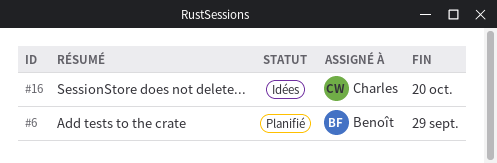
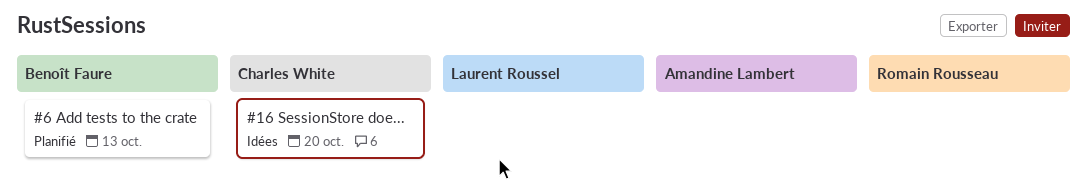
#6, due: Sep 29 -> Oct 13

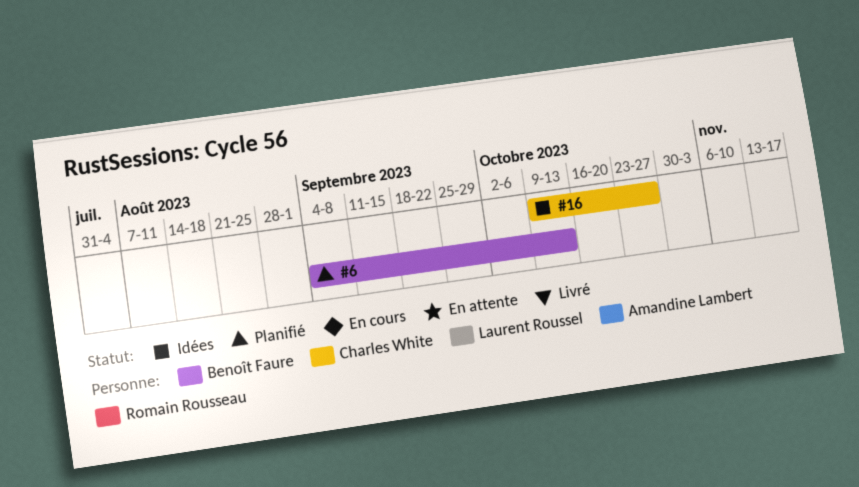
#16, due: Oct 20 -> Oct 27

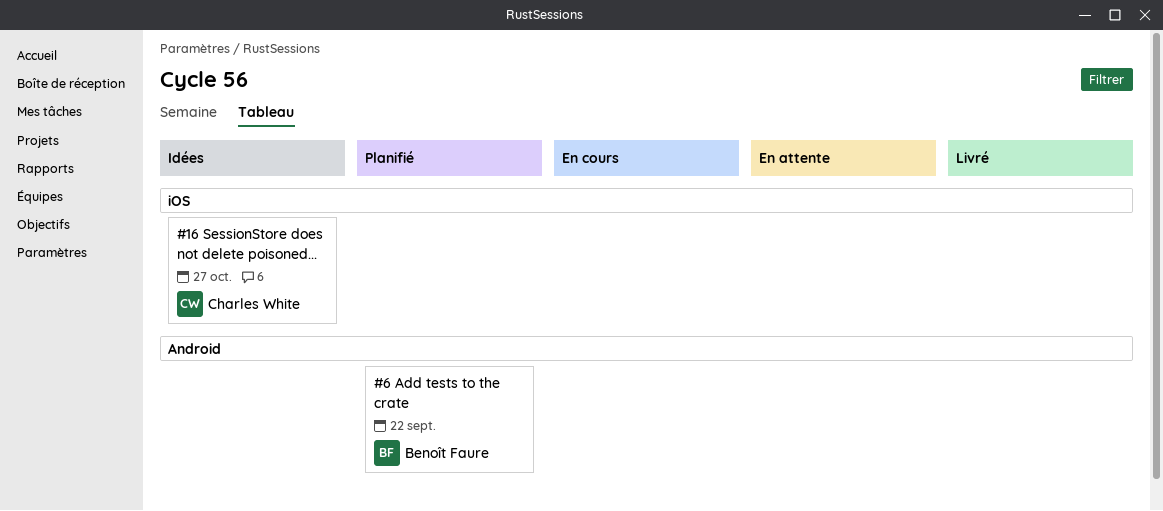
#6, due: Oct 13 -> Sep 22

